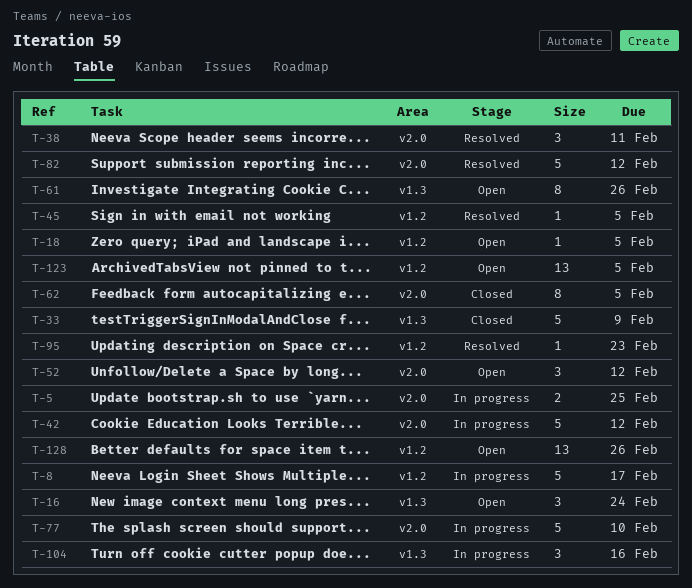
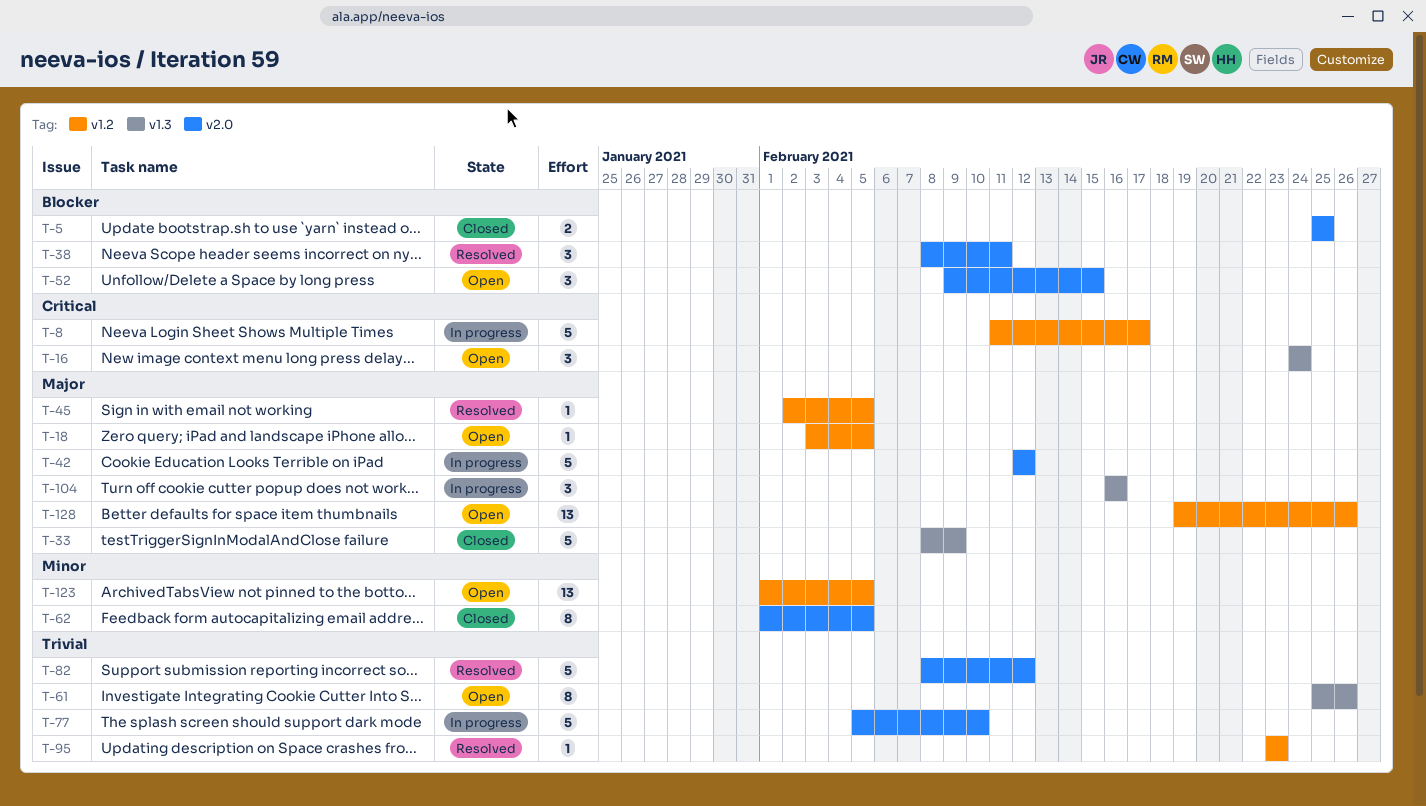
T-5, status: In progress -> Closed
T-52, due: Feb 12 -> Feb 15

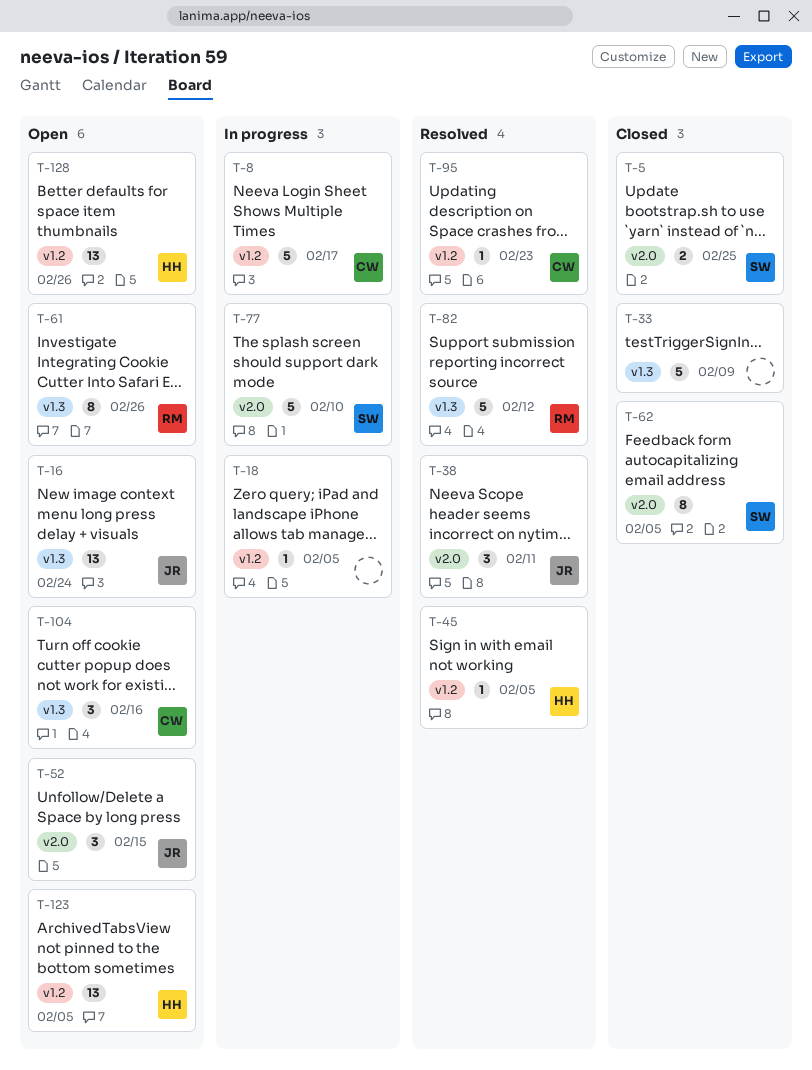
T-16, estimate: 3 -> 13
T-18, status: Open -> In progress
T-42: present -> none
T-82, label: v2.0 -> v1.3
T-104, status: In progress -> Open

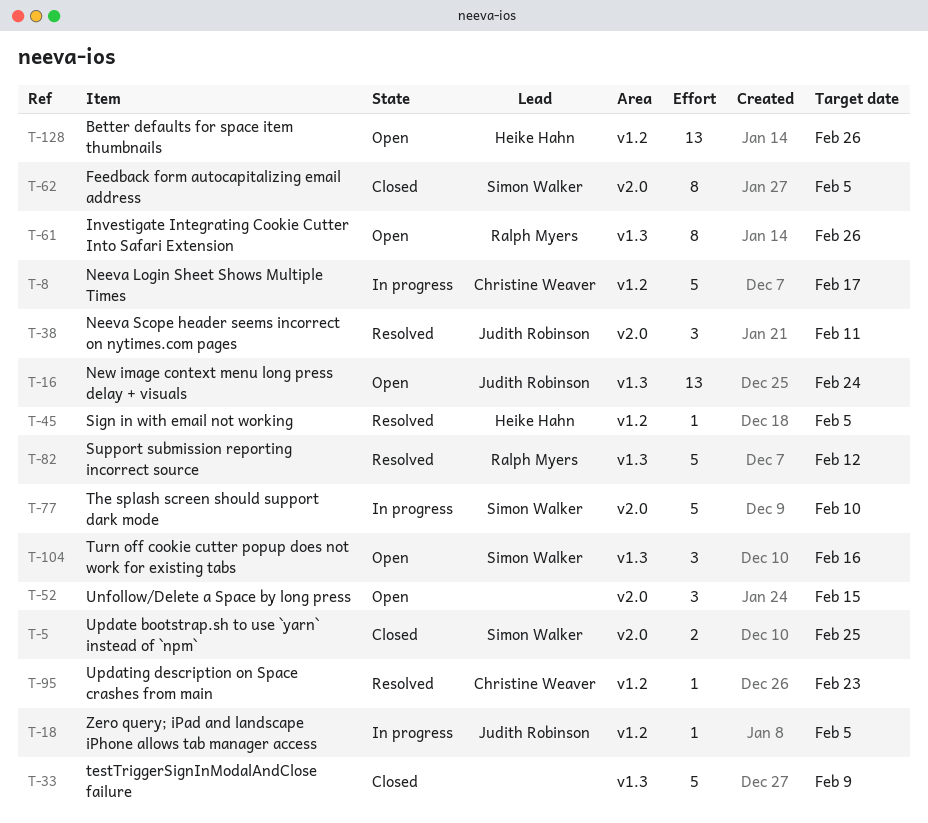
T-18, owner: none -> Judith Robinson
T-52, owner: Judith Robinson -> none
T-104, owner: Christine Weaver -> Simon Walker
T-123: present -> none

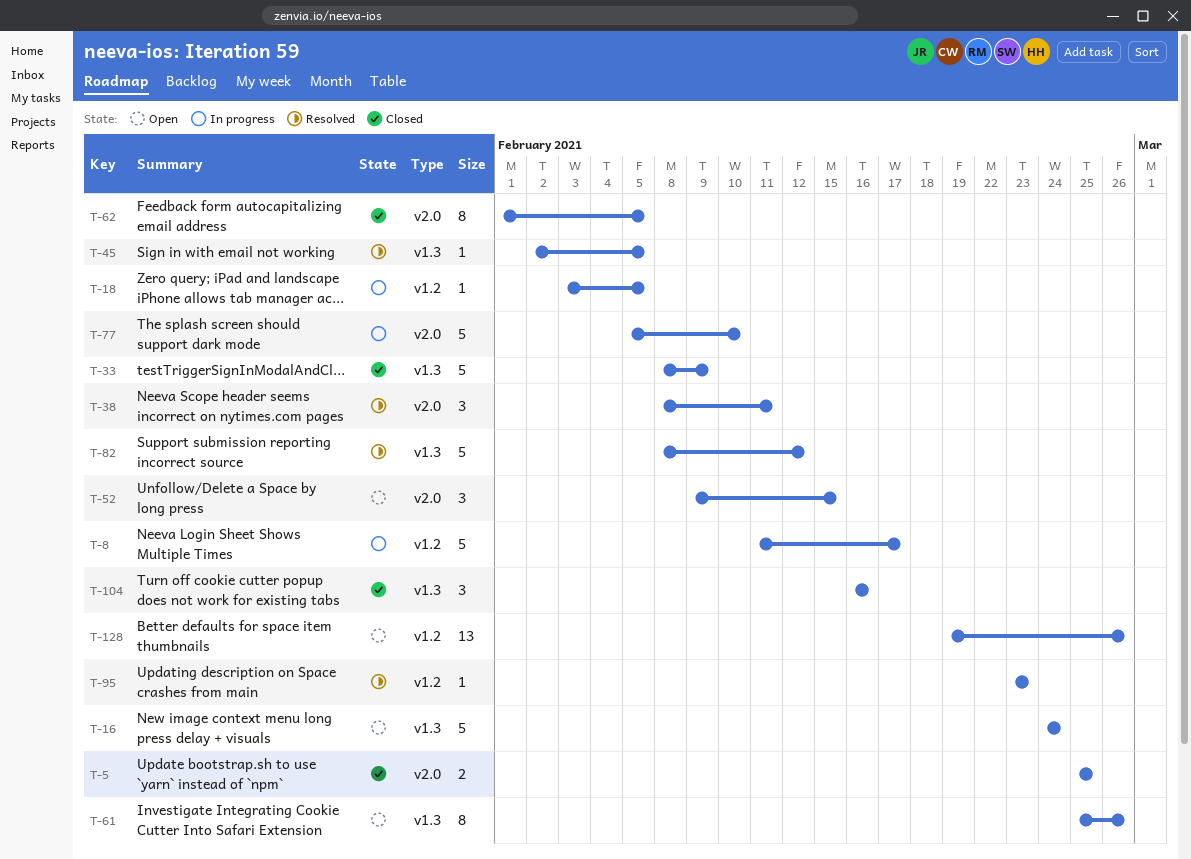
T-16, estimate: 13 -> 5
T-45, label: v1.2 -> v1.3
T-104, status: Open -> Closed

